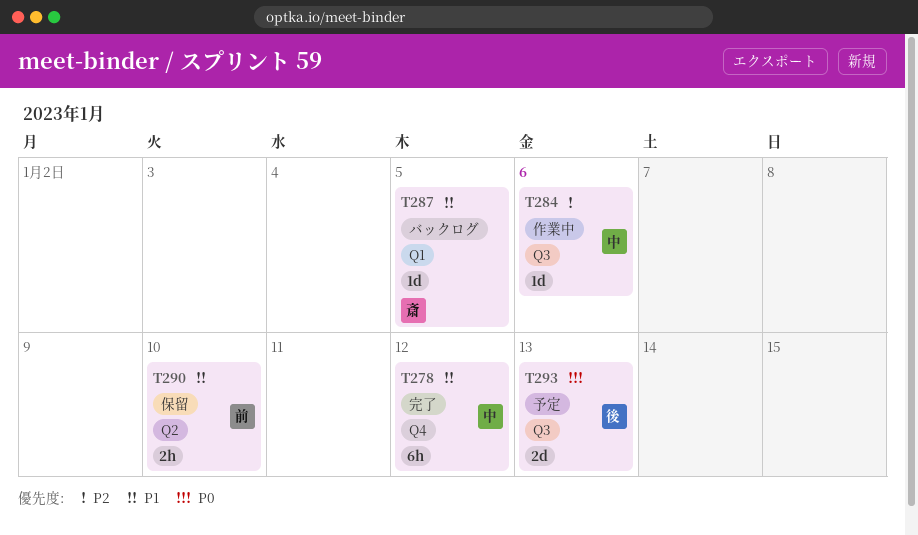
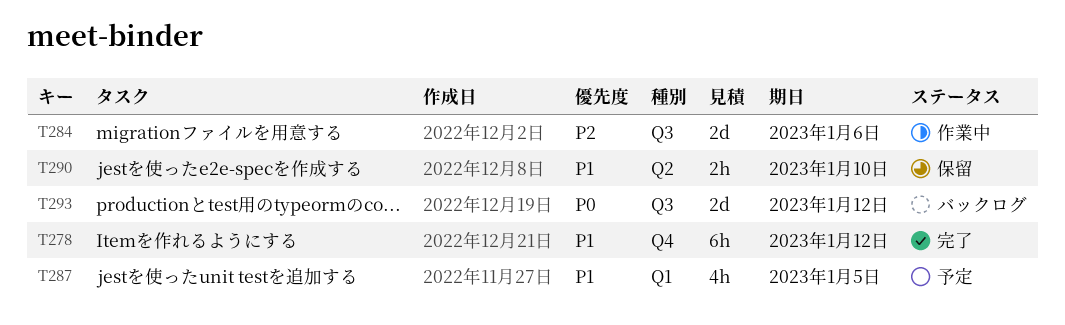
T284, estimate: 1d -> 2d
T287, status: バックログ -> 予定
T287, estimate: 1d -> 4h
T293, status: 予定 -> バックログ
T293, due: Jan 13 -> Jan 12

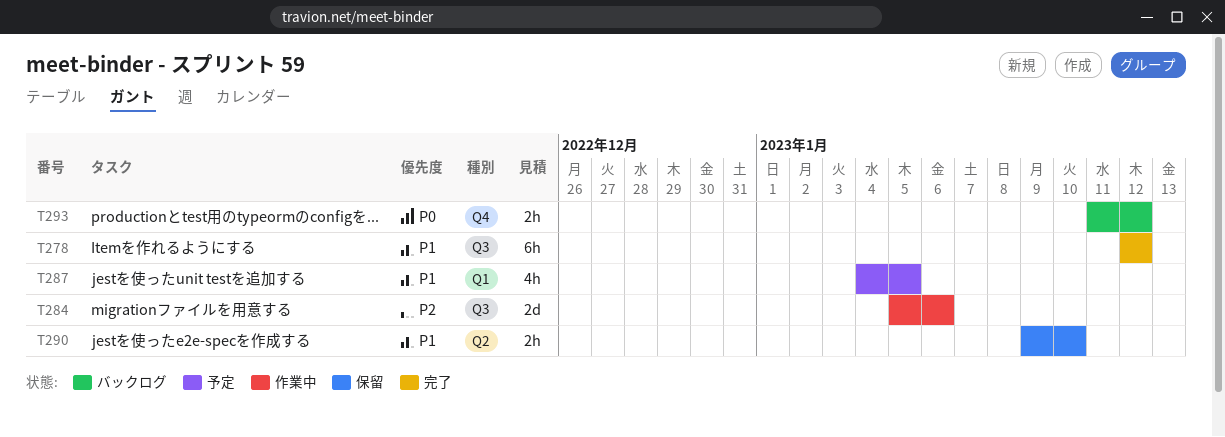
T278, label: Q4 -> Q3
T293, label: Q3 -> Q4
T293, estimate: 2d -> 2h

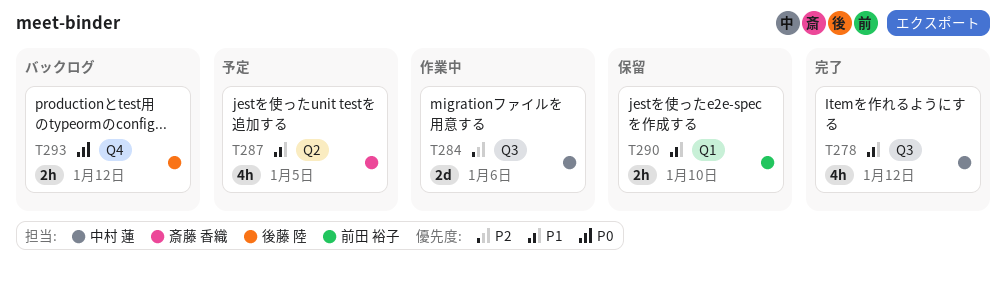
T278, estimate: 6h -> 4h
T287, label: Q1 -> Q2
T290, label: Q2 -> Q1

